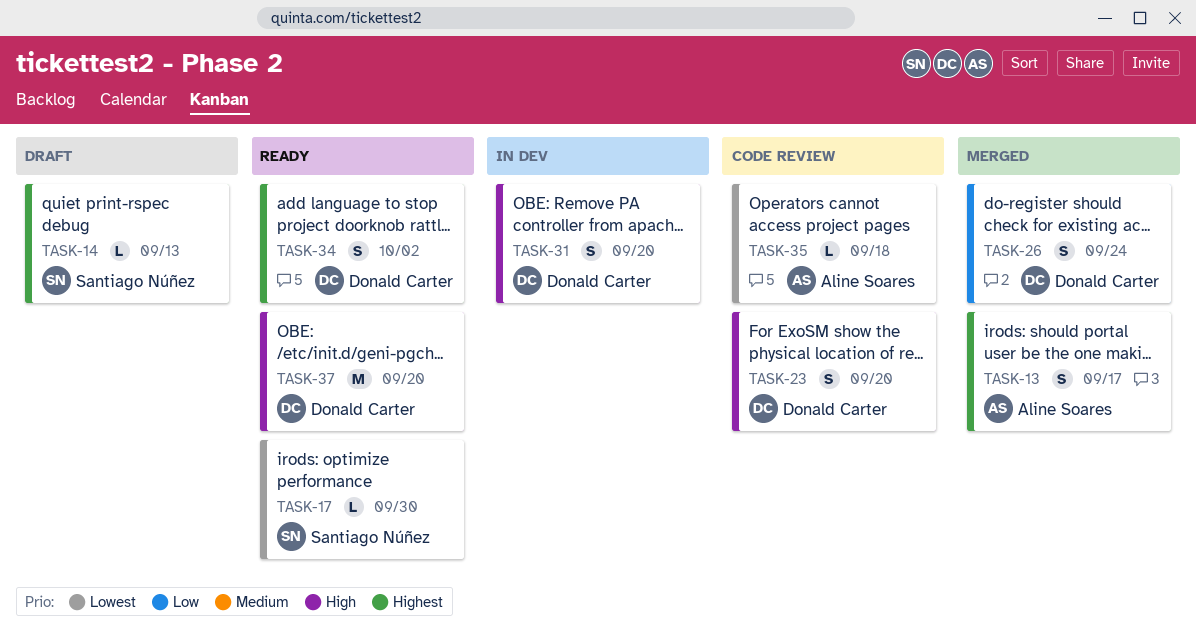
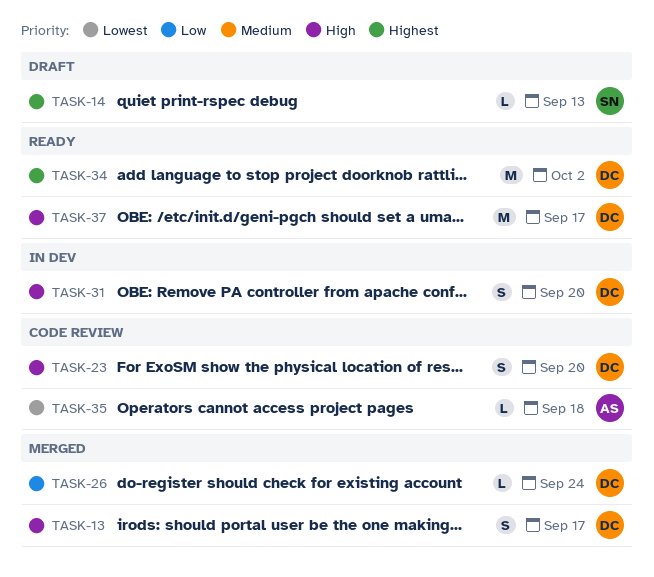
TASK-13, owner: Aline Soares -> Donald Carter
TASK-13, priority: Highest -> High
TASK-17: present -> none
TASK-26, estimate: S -> L
TASK-34, estimate: S -> M
TASK-37, due: Sep 20 -> Sep 17

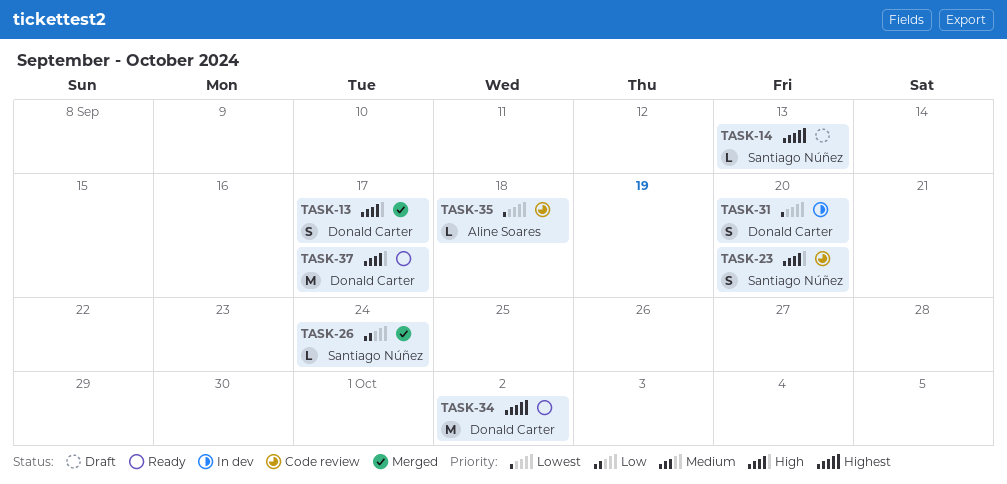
TASK-23, owner: Donald Carter -> Santiago Núñez
TASK-26, owner: Donald Carter -> Santiago Núñez
TASK-31, priority: High -> Lowest

